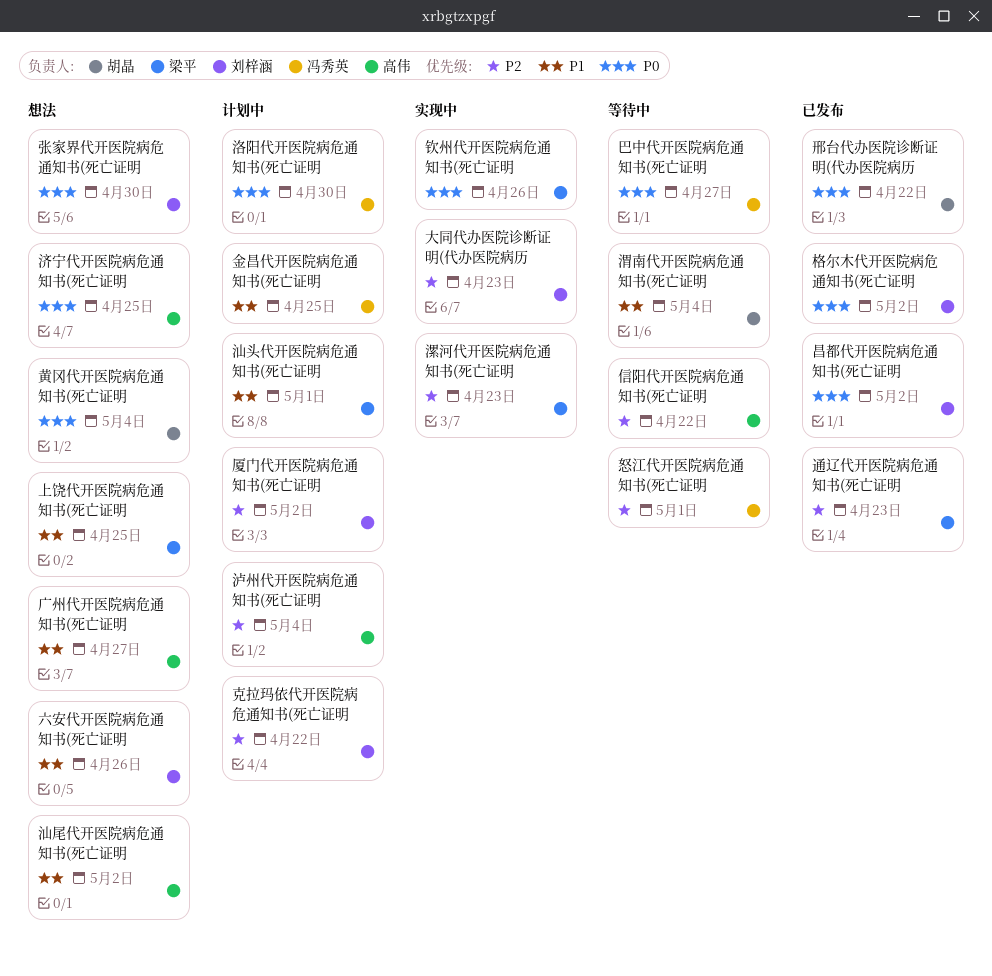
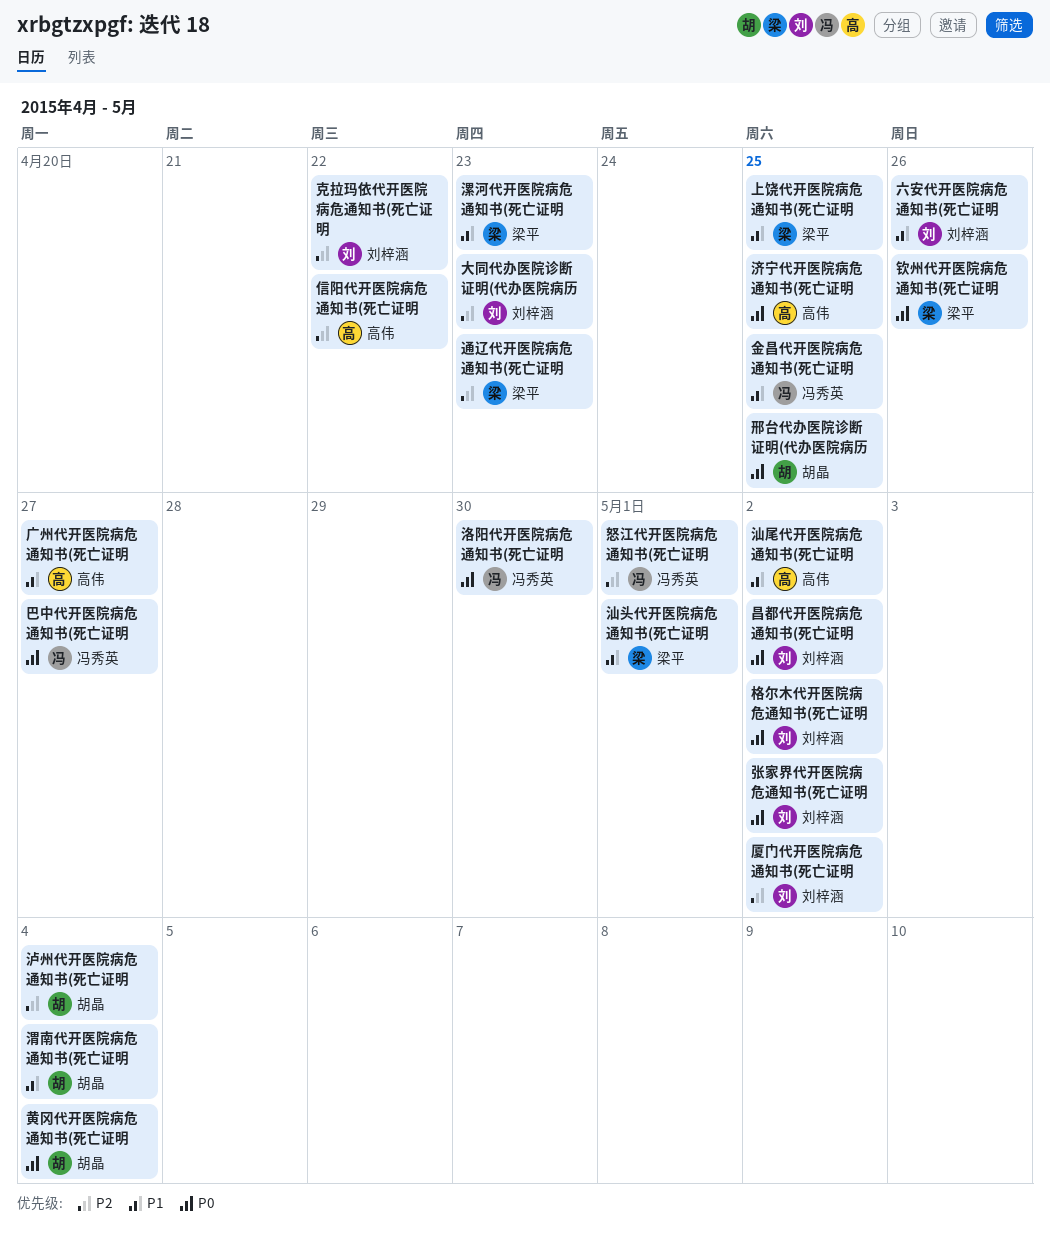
张家界代开医院病危通知书(死亡证明, due: Apr 30 -> May 2
泸州代开医院病危通知书(死亡证明, owner: 高伟 -> 胡晶
漯河代开医院病危通知书(死亡证明, priority: P2 -> P1
邢台代办医院诊断证明(代办医院病历, due: Apr 22 -> Apr 25

